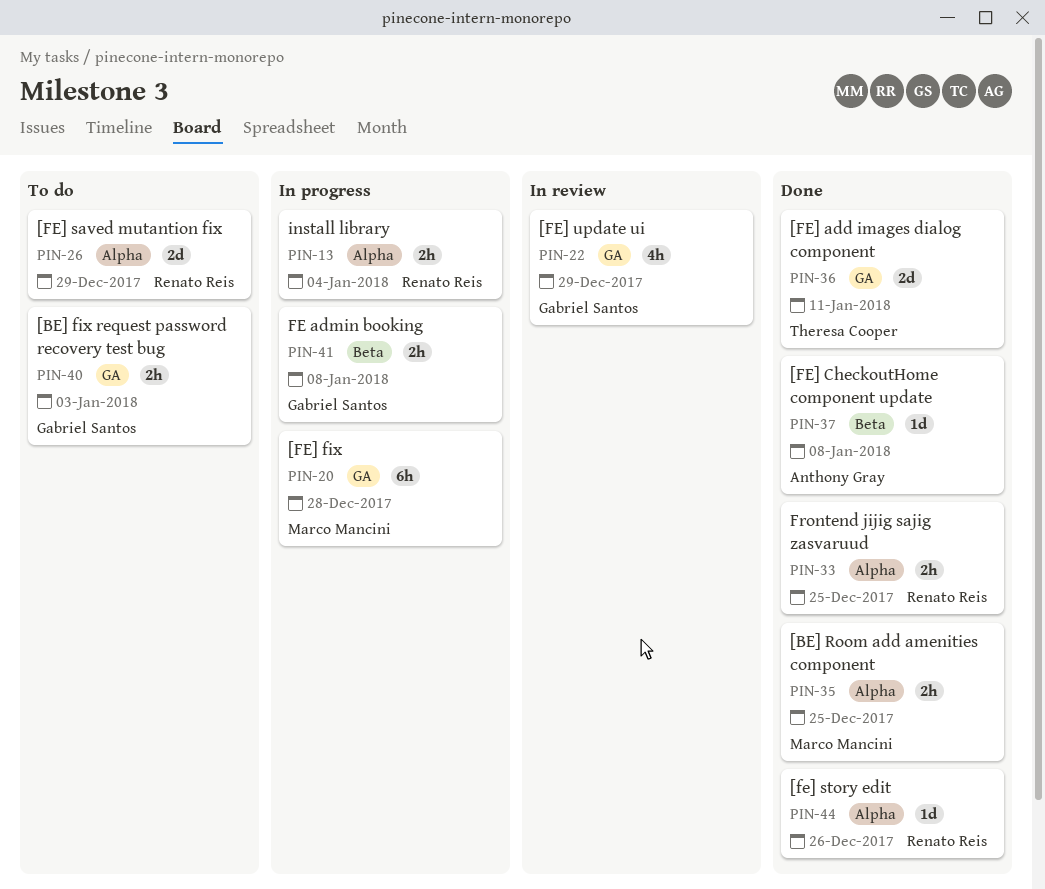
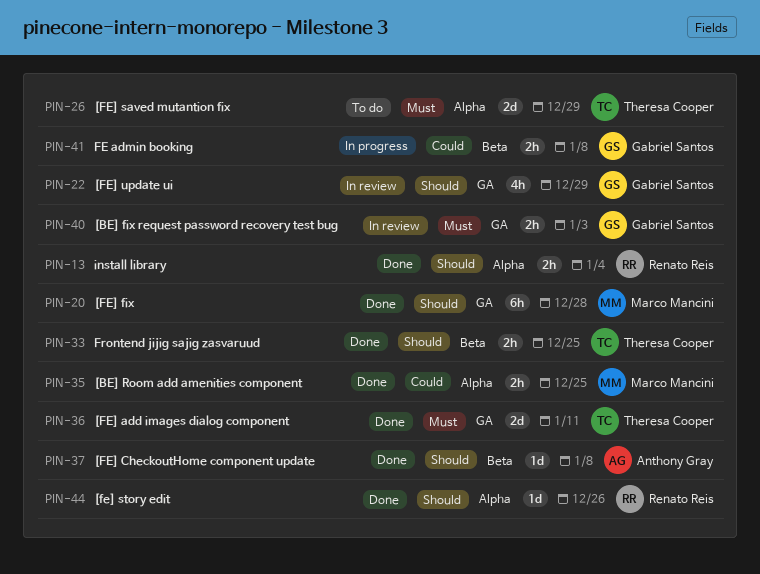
PIN-13, status: In progress -> Done
PIN-20, status: In progress -> Done
PIN-26, owner: Renato Reis -> Theresa Cooper
PIN-33, owner: Renato Reis -> Theresa Cooper
PIN-33, label: Alpha -> Beta
PIN-40, status: To do -> In review

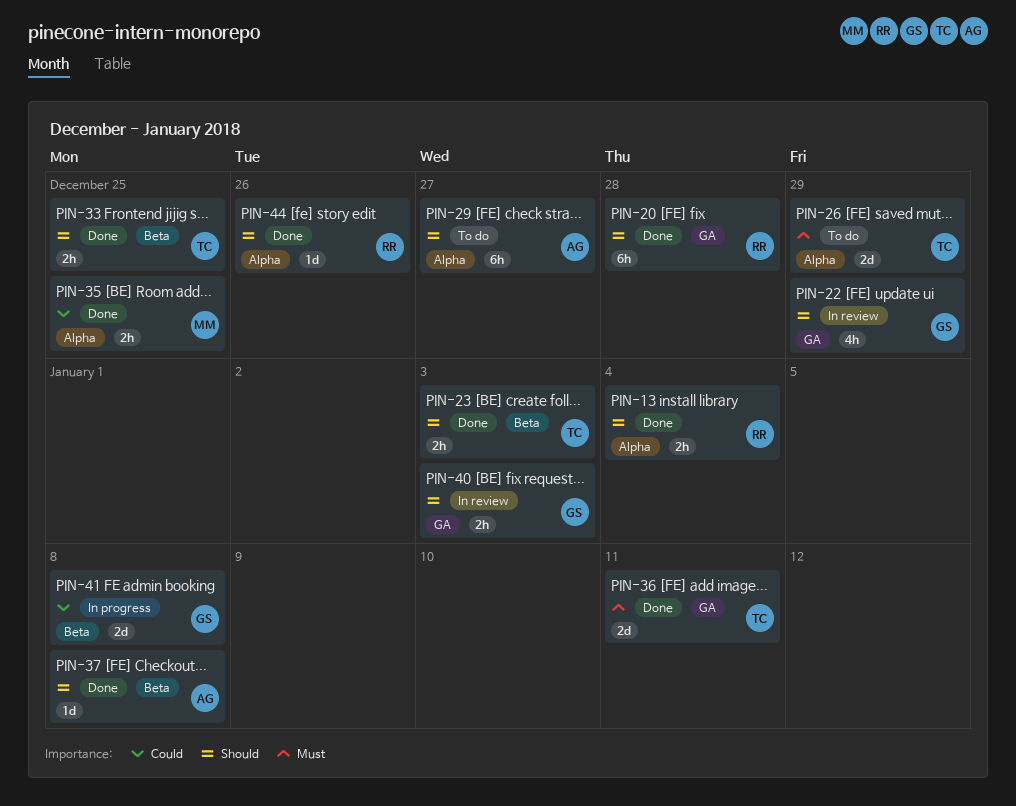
PIN-20, owner: Marco Mancini -> Renato Reis
PIN-23: none -> present
PIN-29: none -> present
PIN-40, priority: Must -> Should
PIN-41, estimate: 2h -> 2d

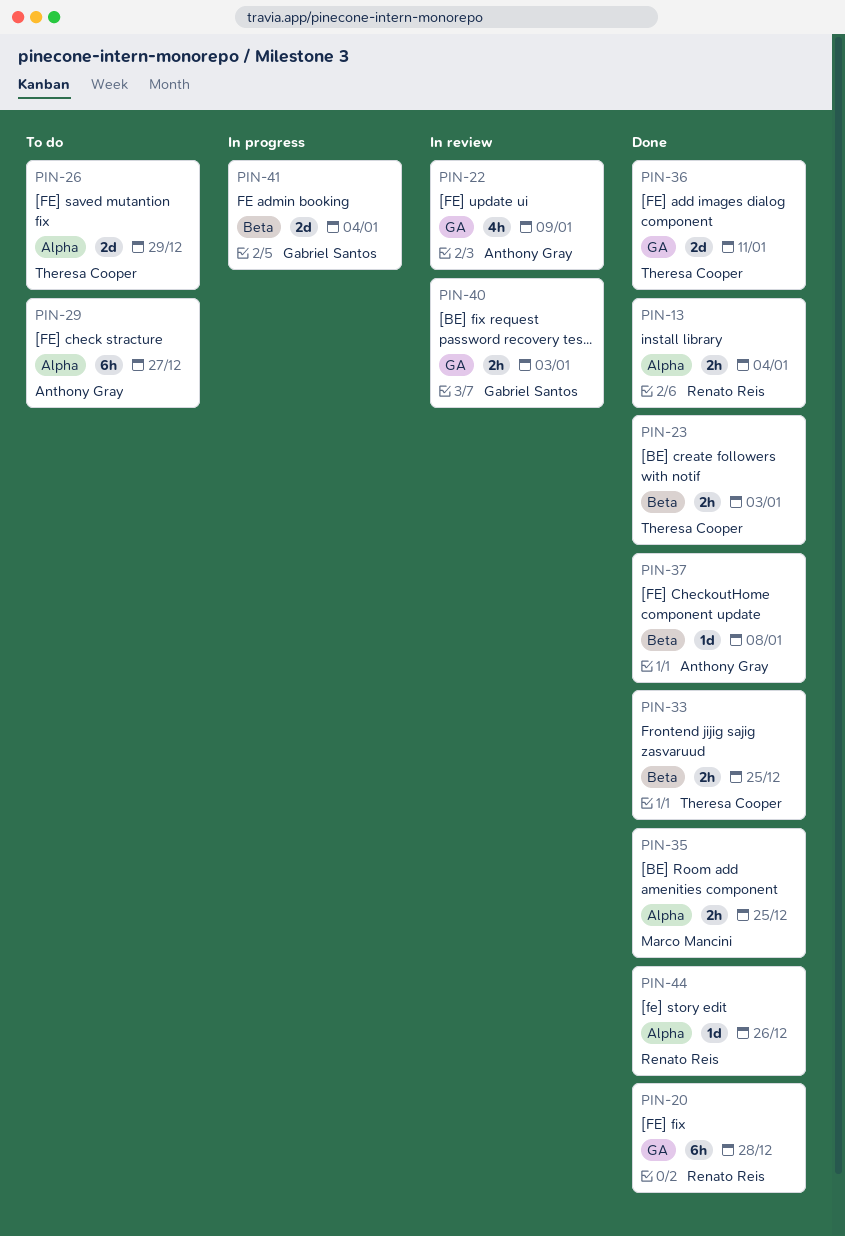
PIN-22, owner: Gabriel Santos -> Anthony Gray
PIN-22, due: Dec 29 -> Jan 9
PIN-41, due: Jan 8 -> Jan 4

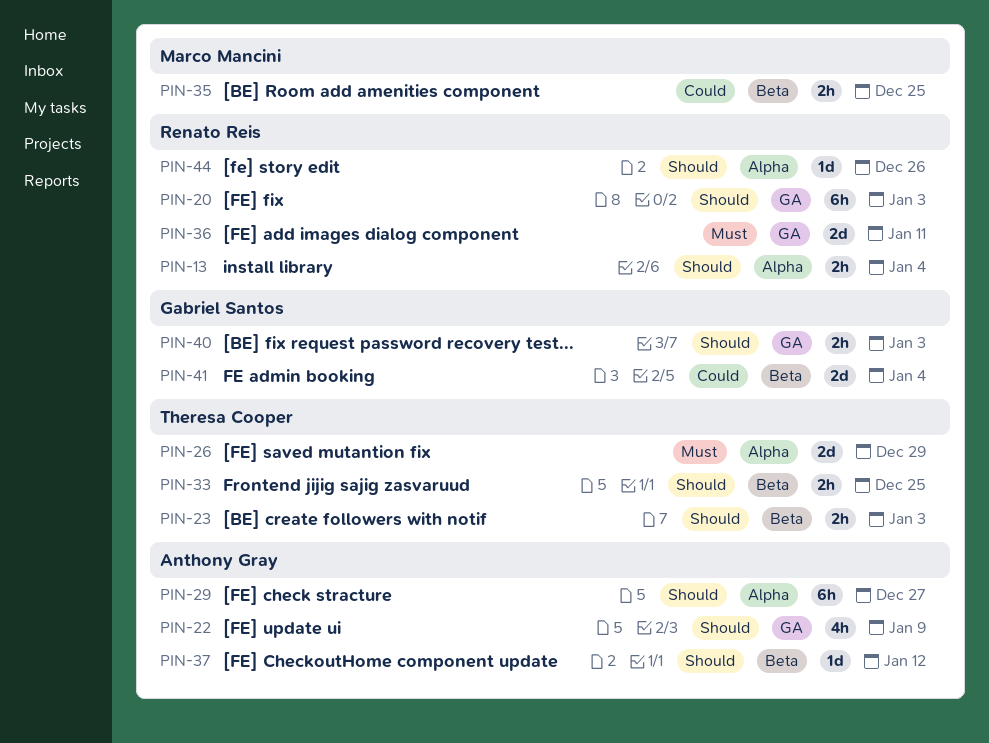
PIN-20, due: Dec 28 -> Jan 3
PIN-35, label: Alpha -> Beta
PIN-36, owner: Theresa Cooper -> Renato Reis
PIN-37, due: Jan 8 -> Jan 12

